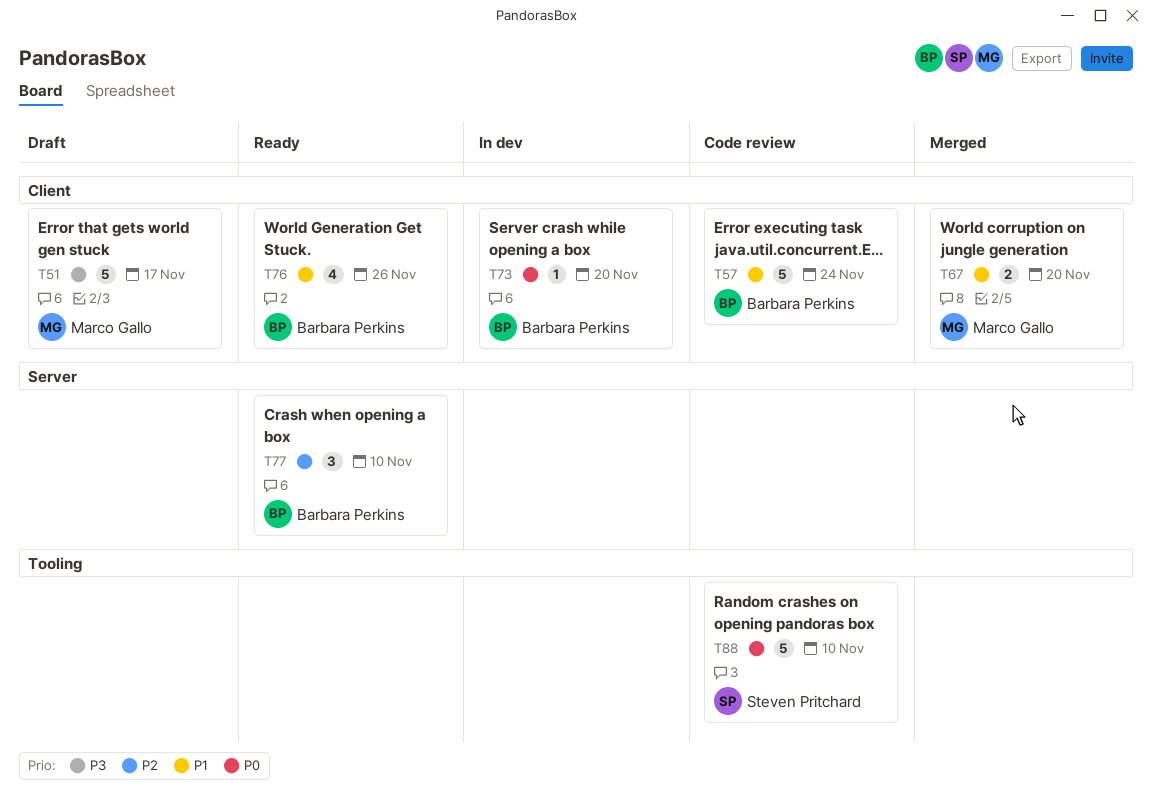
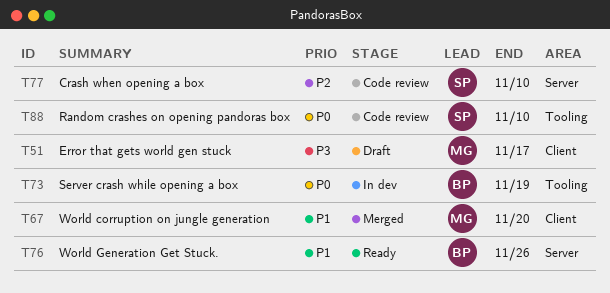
T57: present -> none
T73, label: Client -> Tooling
T73, due: Nov 20 -> Nov 19
T76, label: Client -> Server
T77, status: Ready -> Code review
T77, owner: Barbara Perkins -> Steven Pritchard

